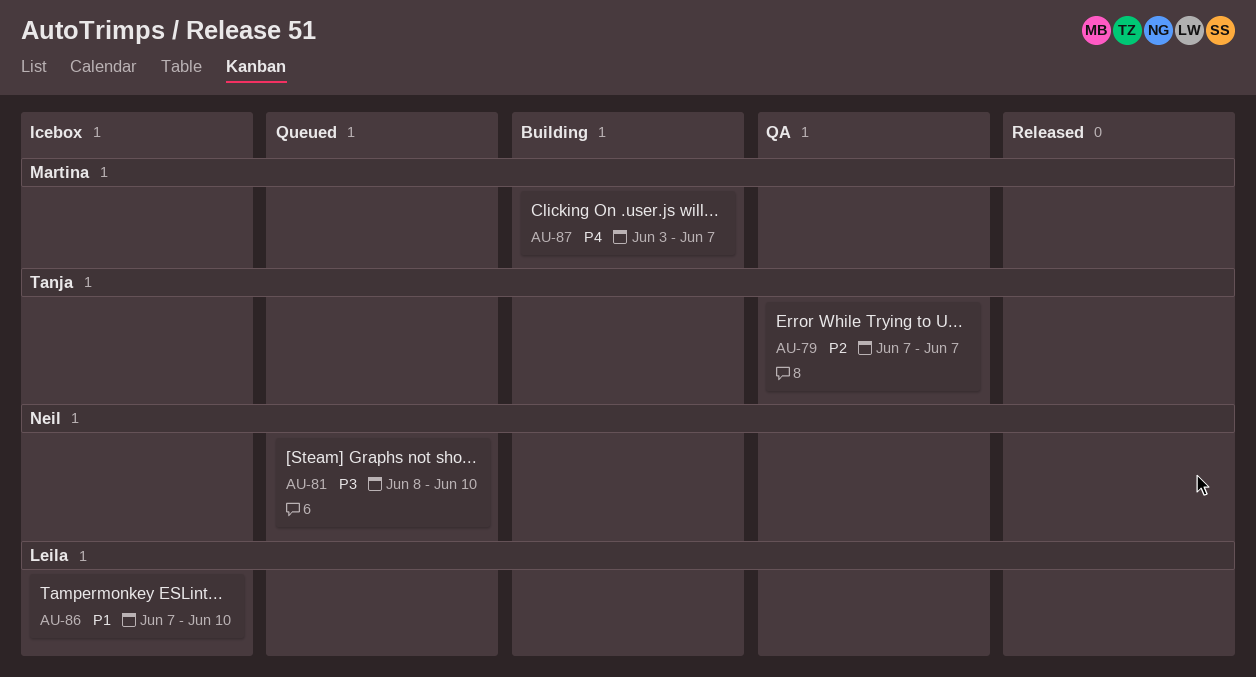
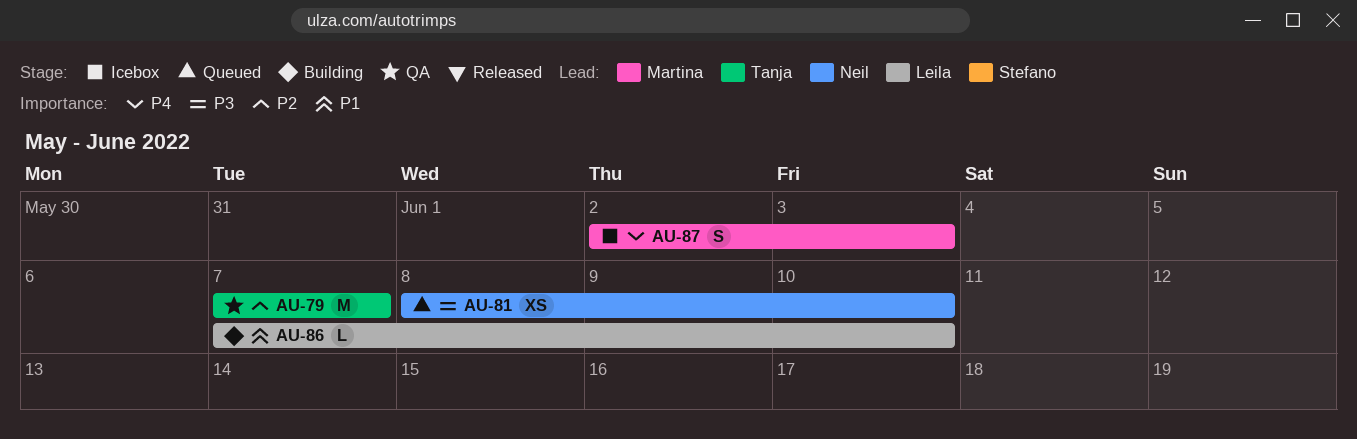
AU-86, status: Icebox -> Building
AU-87, status: Building -> Icebox
AU-87, start: Jun 3 -> Jun 2
AU-87, due: Jun 7 -> Jun 3

